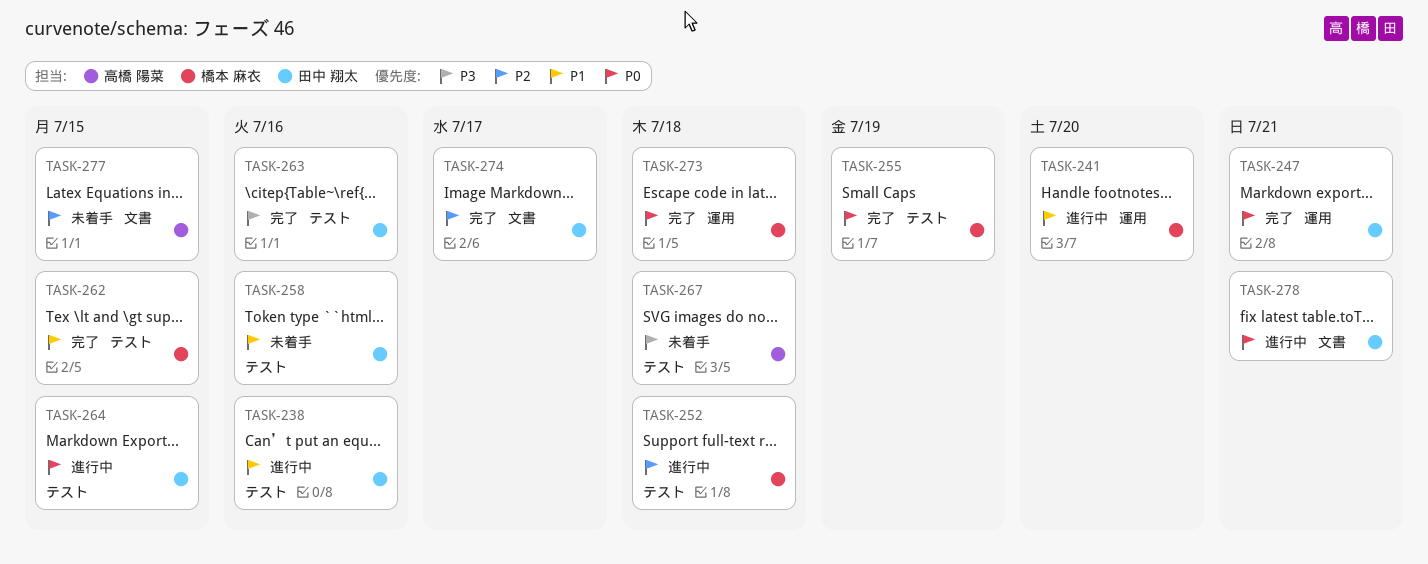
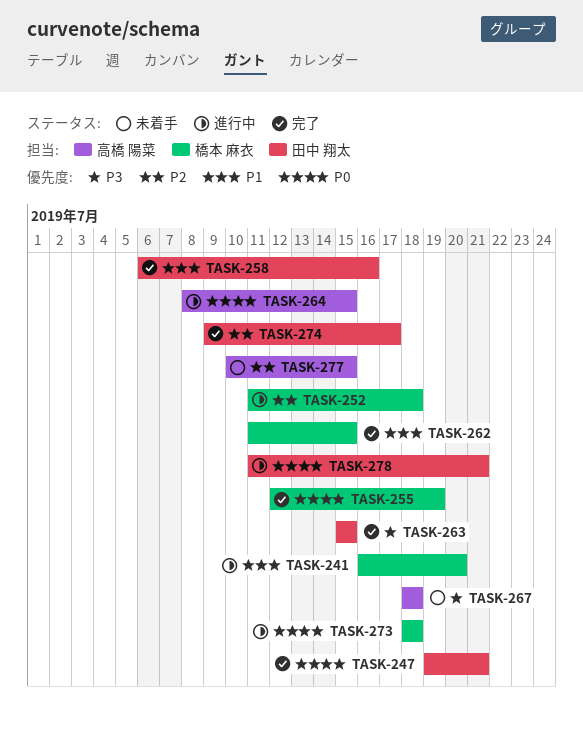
TASK-238: present -> none
TASK-258, status: 未着手 -> 完了
TASK-263, due: Jul 16 -> Jul 15
TASK-264, owner: 田中 翔太 -> 高橋 陽菜
TASK-273, status: 完了 -> 進行中

